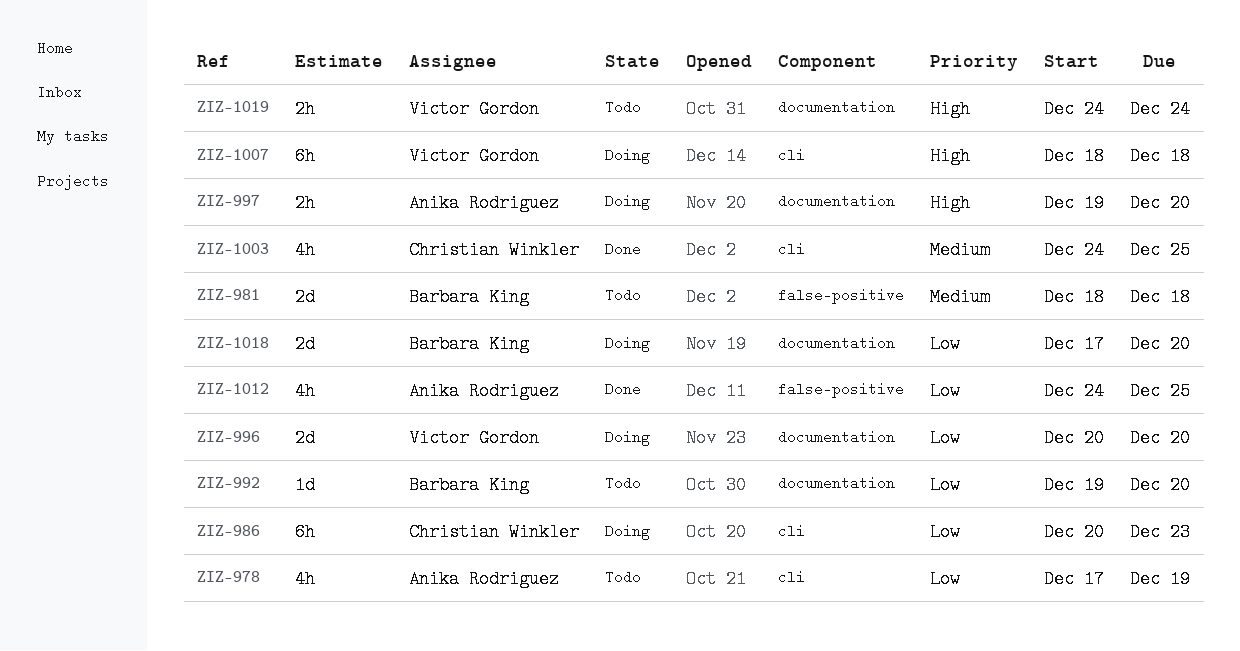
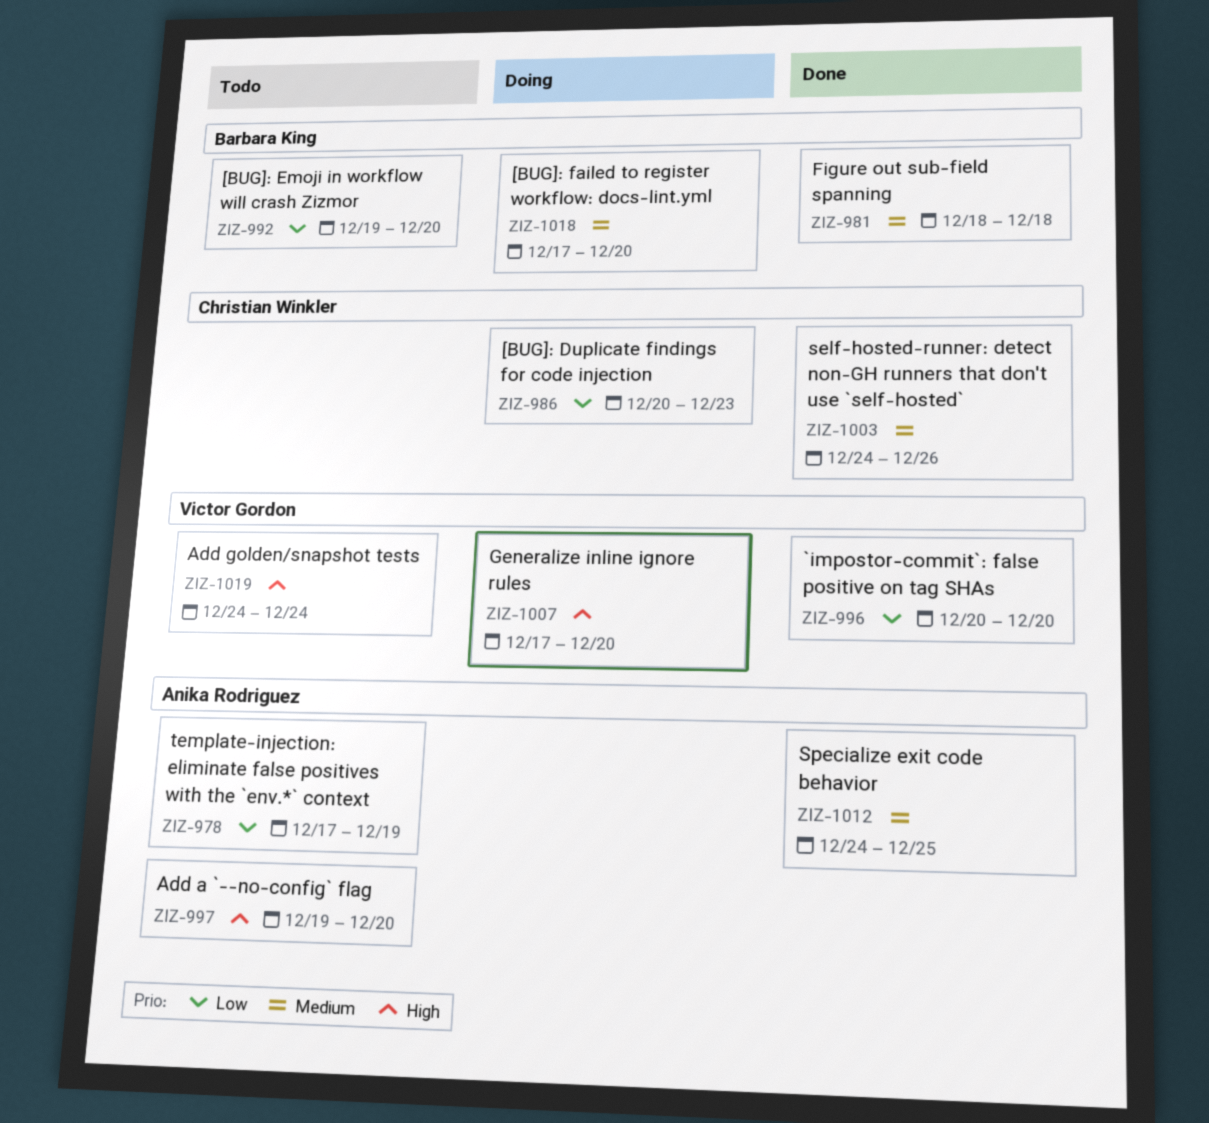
ZIZ-981, status: Todo -> Done
ZIZ-996, status: Doing -> Done
ZIZ-997, status: Doing -> Todo
ZIZ-1003, due: Dec 25 -> Dec 26
ZIZ-1007, start: Dec 18 -> Dec 17
ZIZ-1007, due: Dec 18 -> Dec 20
ZIZ-1012, priority: Low -> Medium
ZIZ-1018, priority: Low -> Medium

